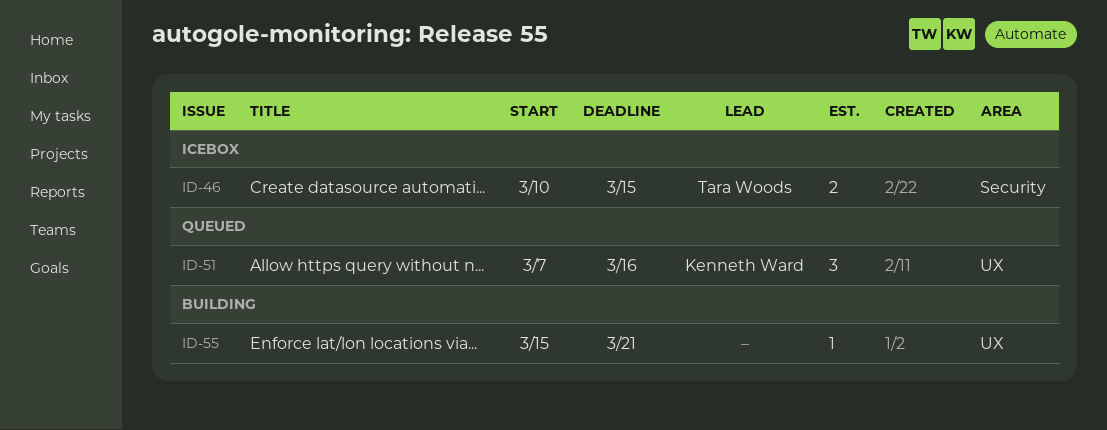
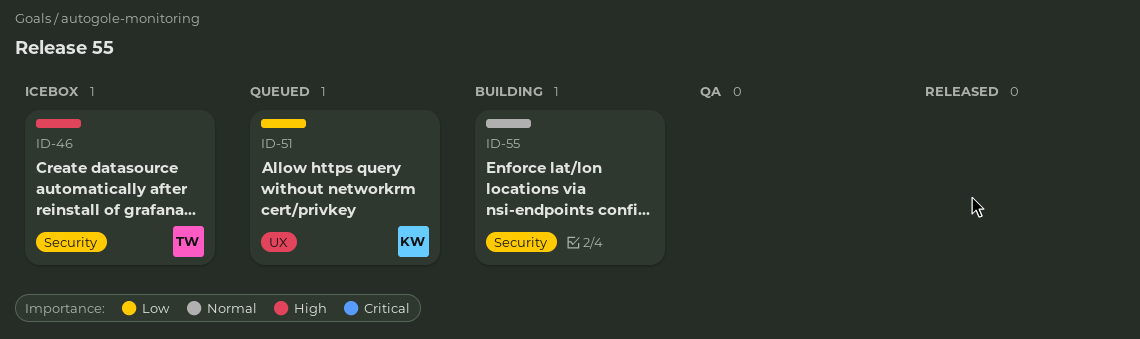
ID-55, label: UX -> Security

